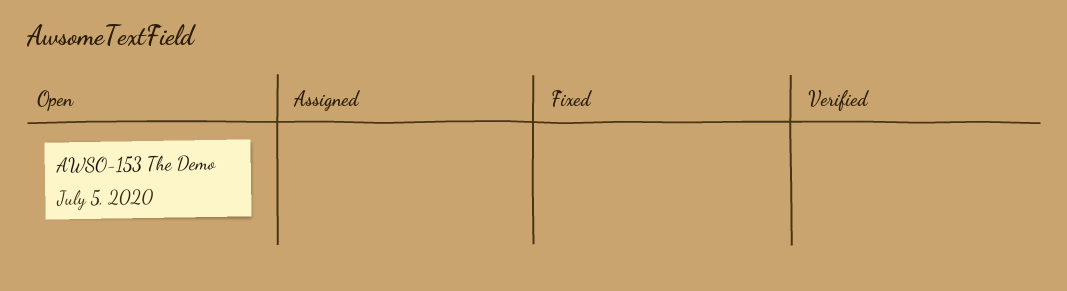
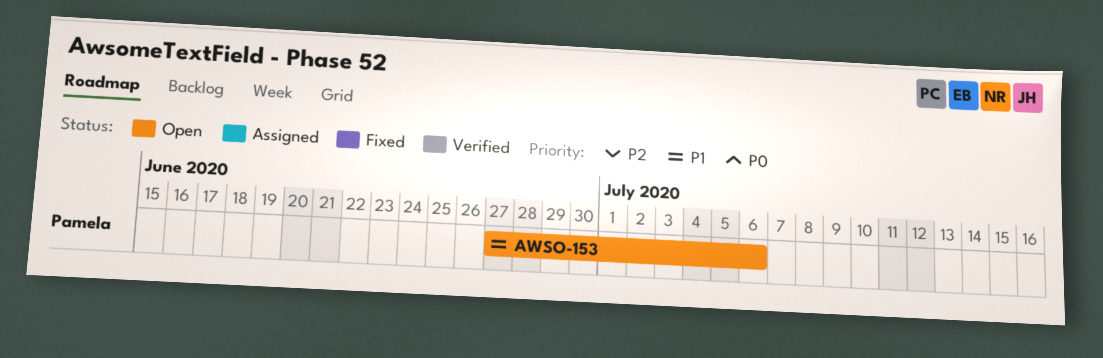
AWSO-153, due: Jul 5 -> Jul 6

